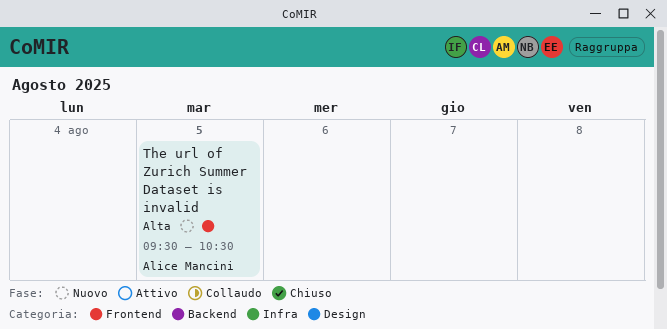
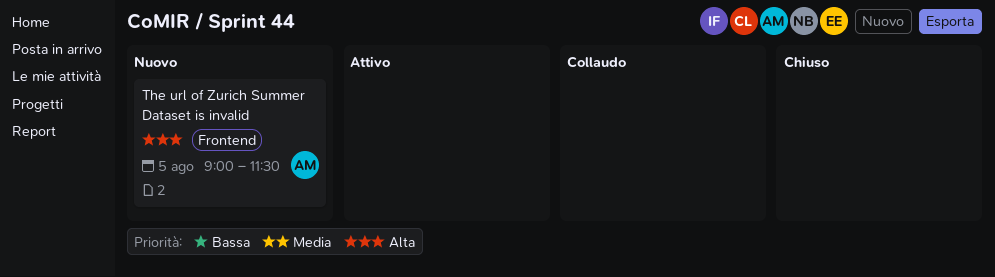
The url of Zurich Summer Dataset is invalid, begins: 09:30 -> 09:00
The url of Zurich Summer Dataset is invalid, ends: 10:30 -> 11:30

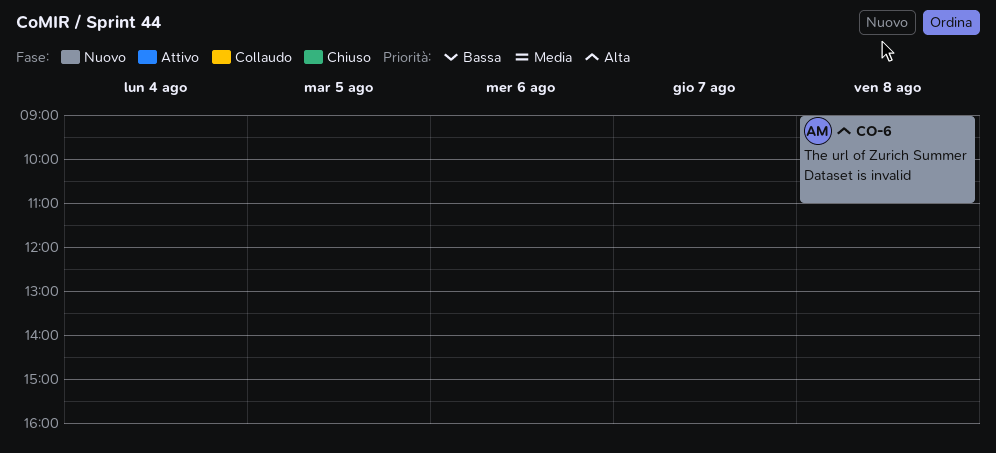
The url of Zurich Summer Dataset is invalid, day: Aug 5 -> Aug 8
The url of Zurich Summer Dataset is invalid, ends: 11:30 -> 11:00

